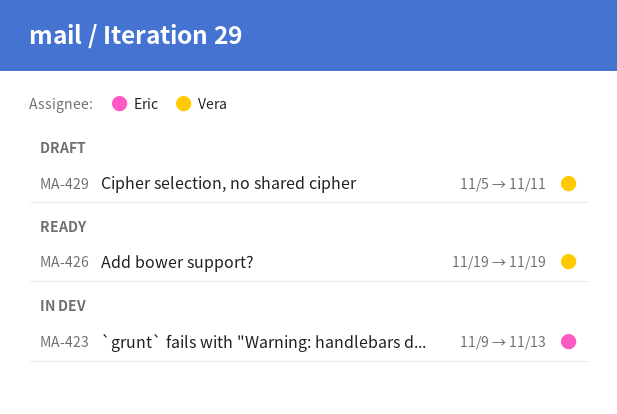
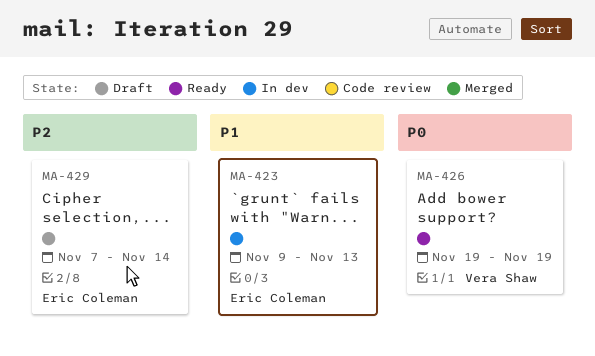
MA-429, owner: Vera Shaw -> Eric Coleman
MA-429, start: Nov 5 -> Nov 7
MA-429, due: Nov 11 -> Nov 14

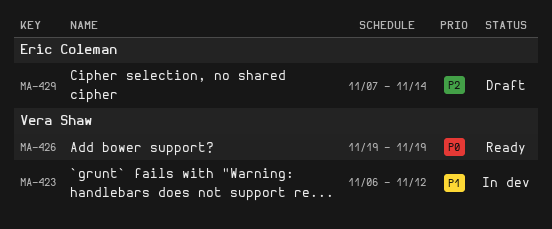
MA-423, owner: Eric Coleman -> Vera Shaw
MA-423, start: Nov 9 -> Nov 6
MA-423, due: Nov 13 -> Nov 12

